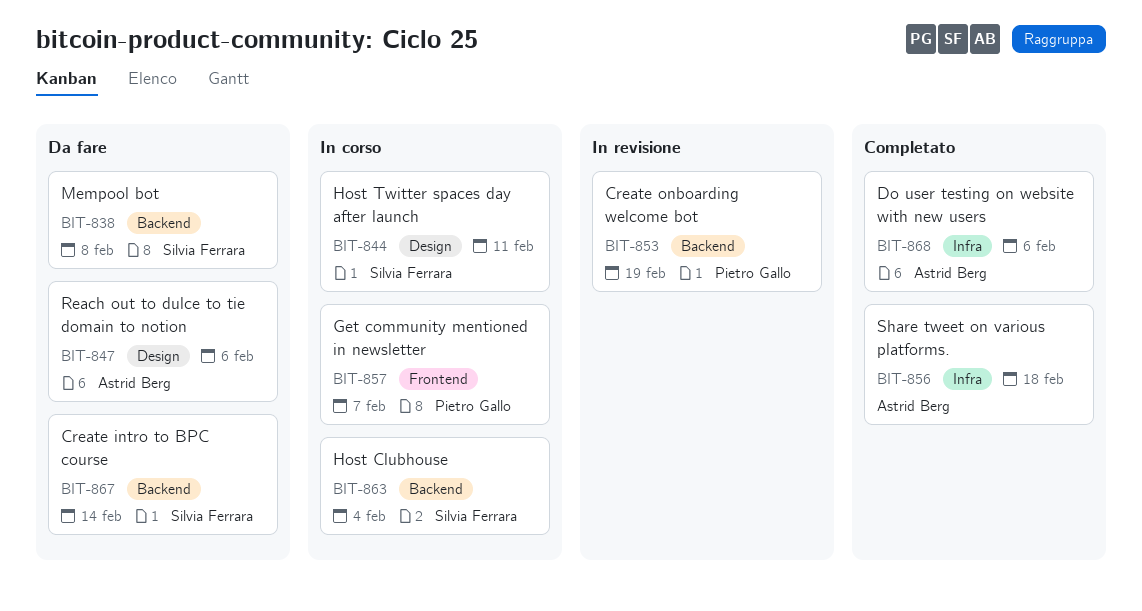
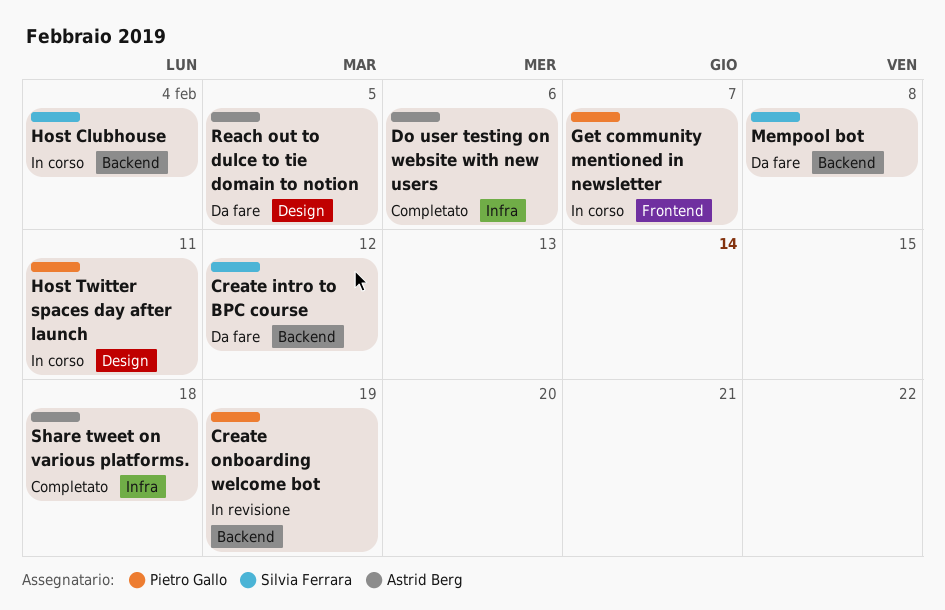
Create intro to BPC course, due: Feb 14 -> Feb 12
Host Twitter spaces day after launch, owner: Silvia Ferrara -> Pietro Gallo
Reach out to dulce to tie domain to notion, due: Feb 6 -> Feb 5

